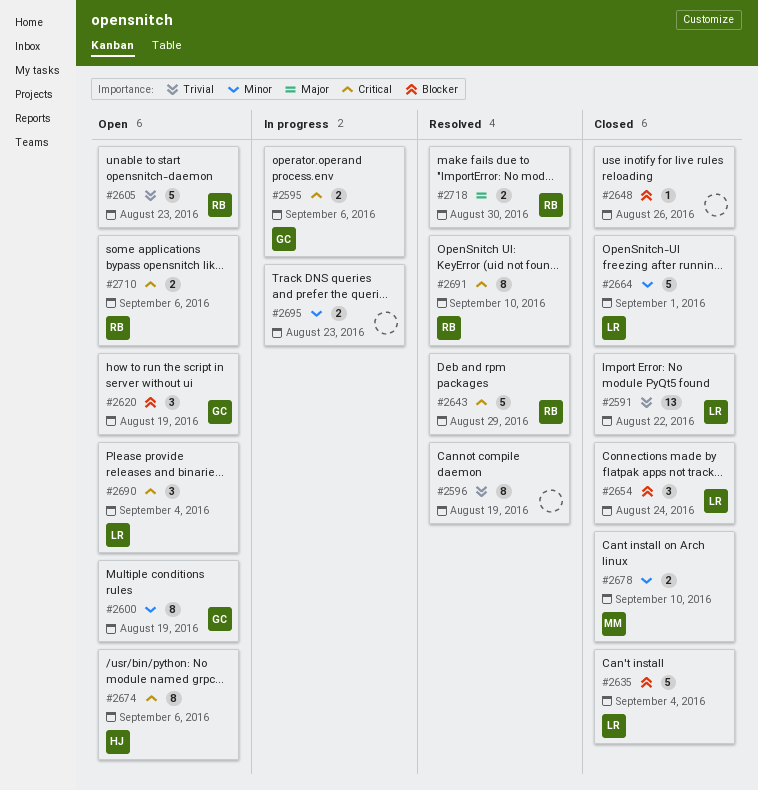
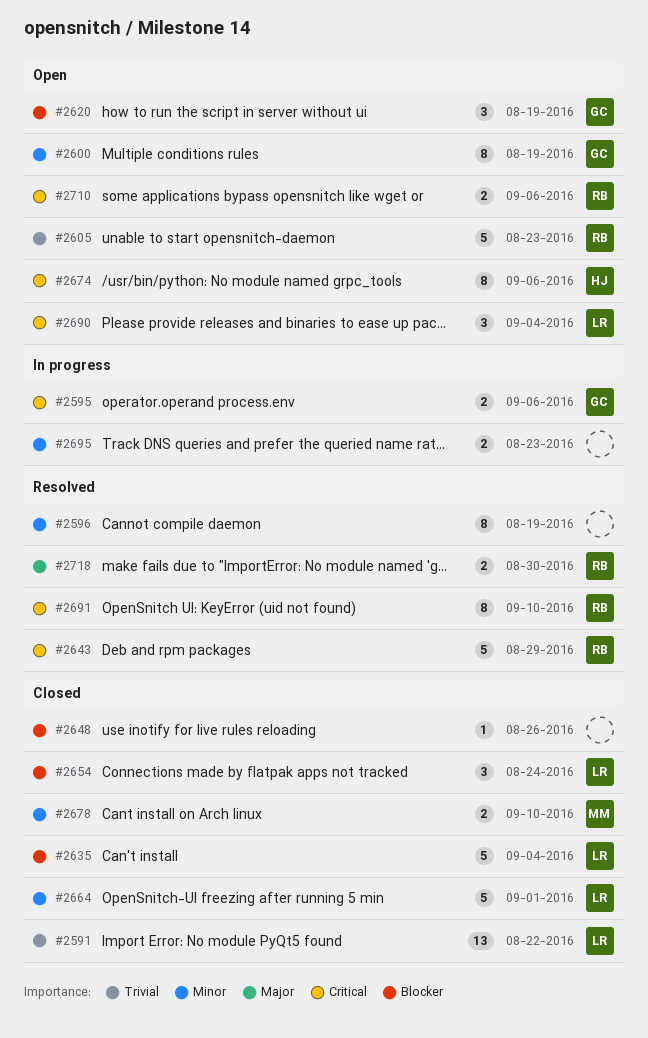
#2596, priority: Trivial -> Minor

